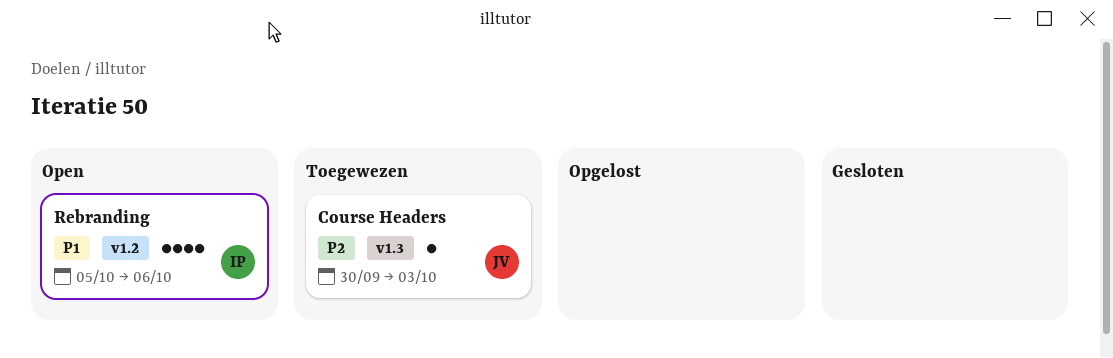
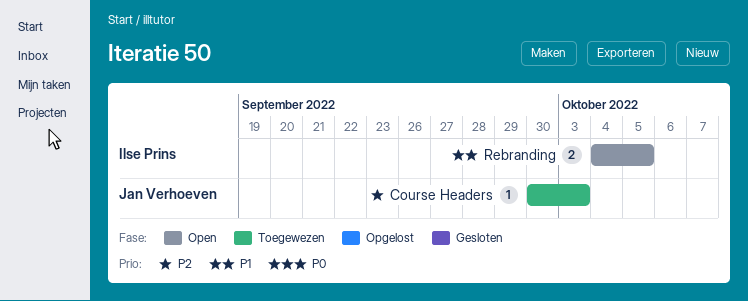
Rebranding, estimate: 4 -> 2
Rebranding, start: Oct 5 -> Oct 4
Rebranding, due: Oct 6 -> Oct 5

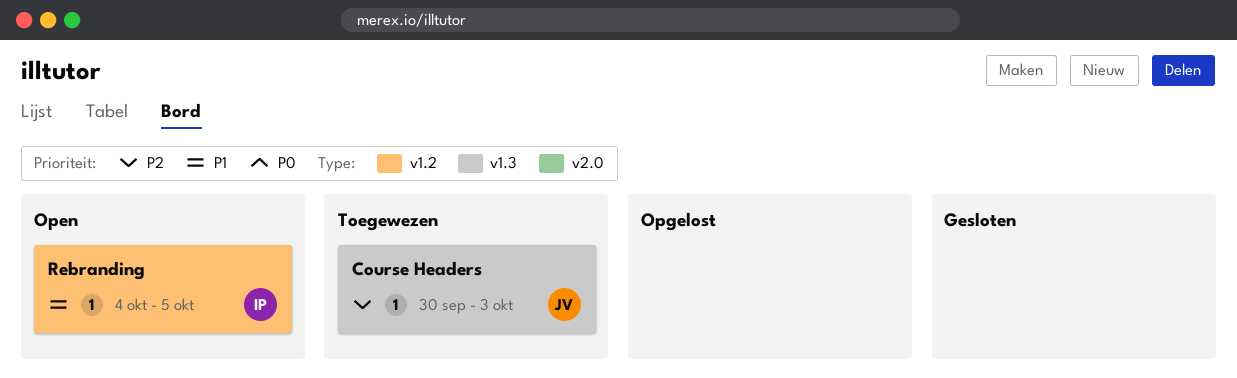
Rebranding, estimate: 2 -> 1

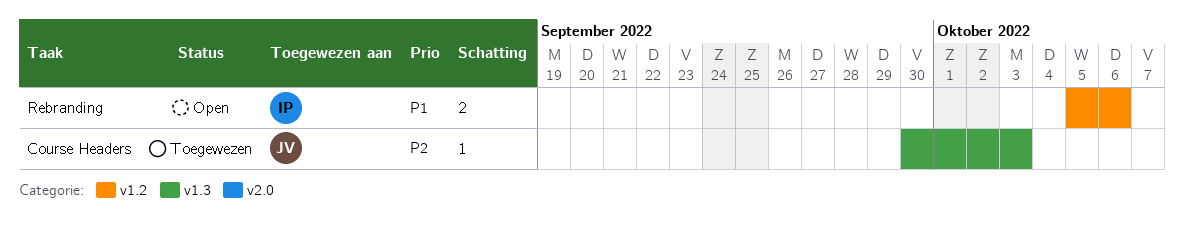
Rebranding, estimate: 1 -> 2
Rebranding, start: Oct 4 -> Oct 5
Rebranding, due: Oct 5 -> Oct 6

